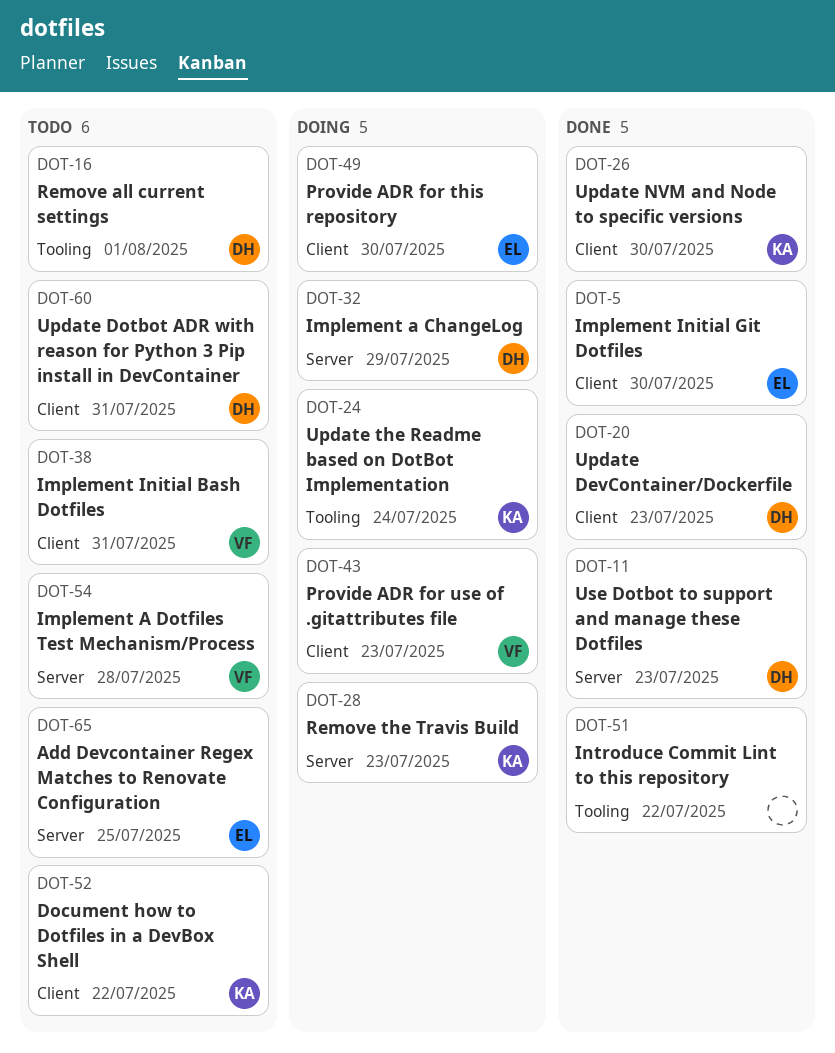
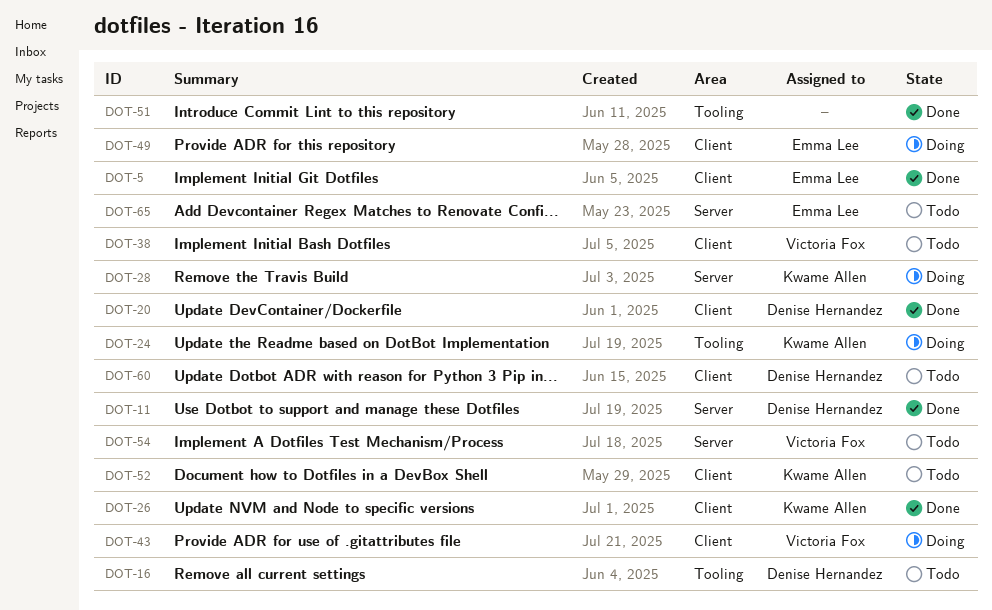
DOT-32: present -> none

